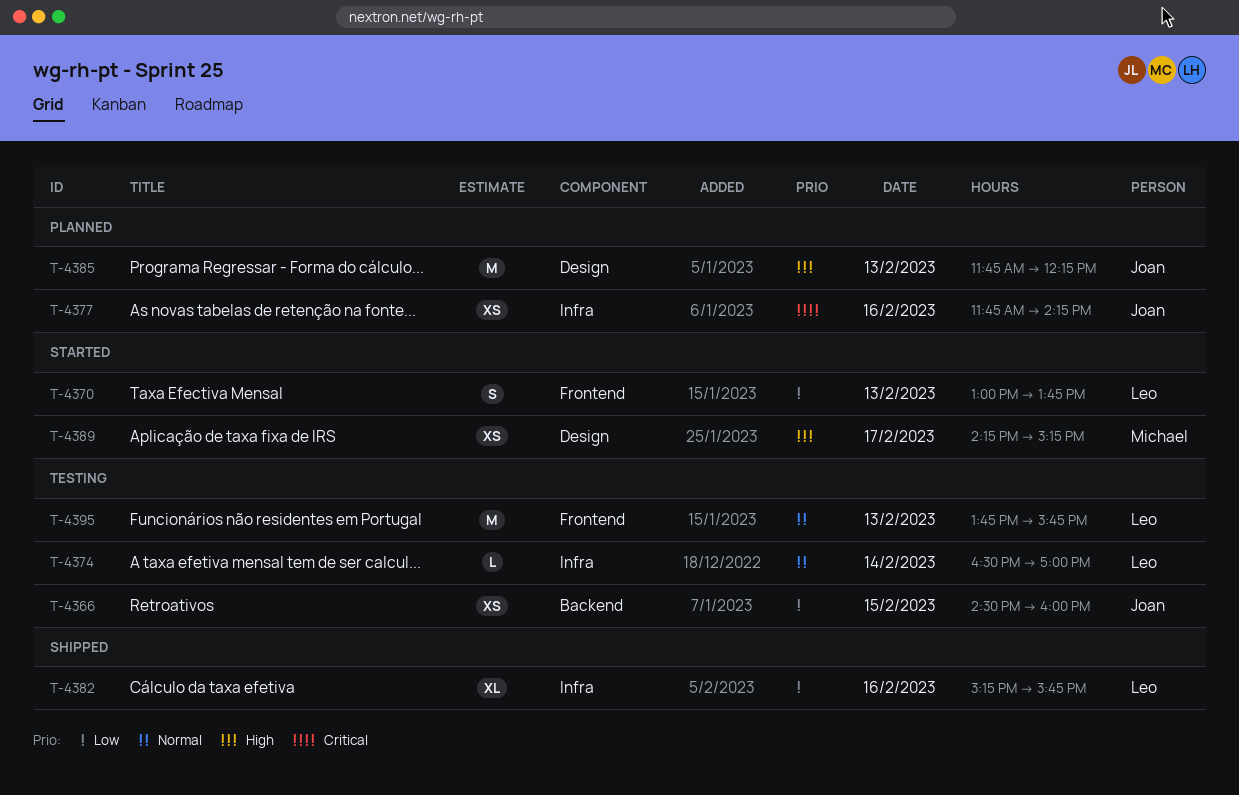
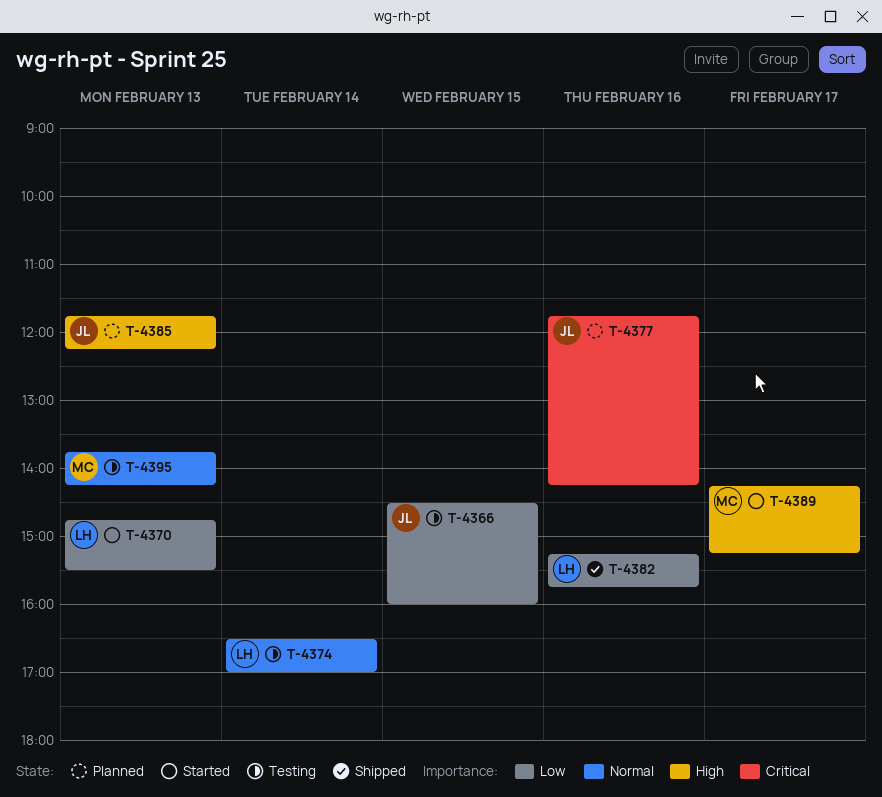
T-4370, begins: 13:00 -> 14:45
T-4370, ends: 13:45 -> 15:30
T-4395, owner: Leo -> Michael
T-4395, ends: 15:45 -> 14:15

